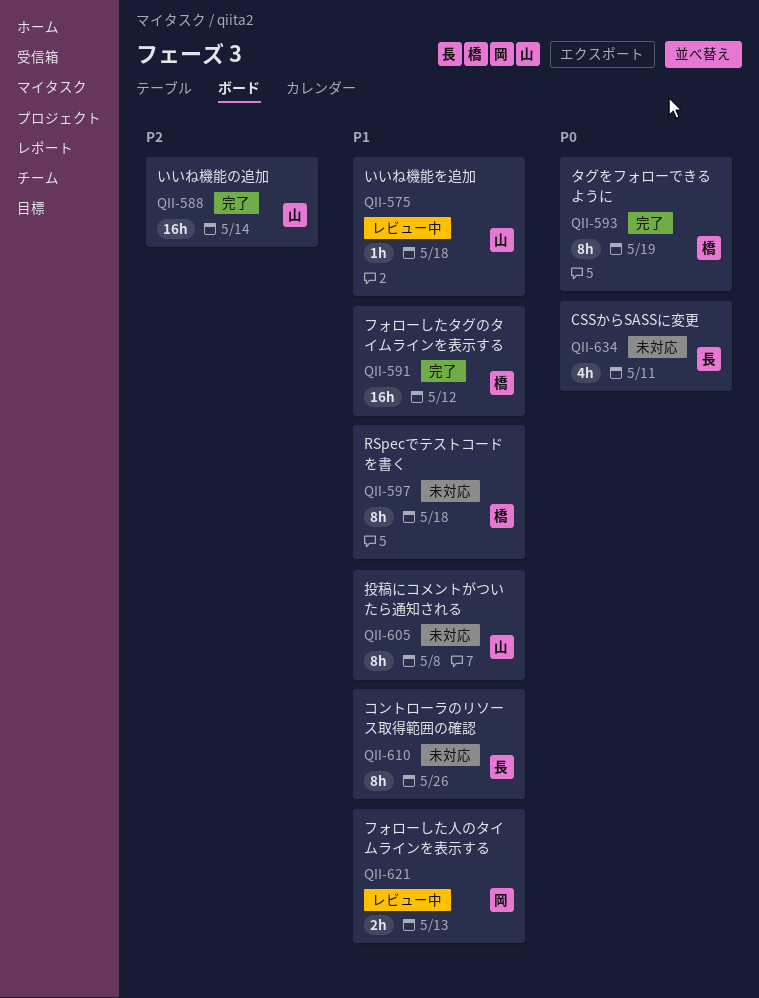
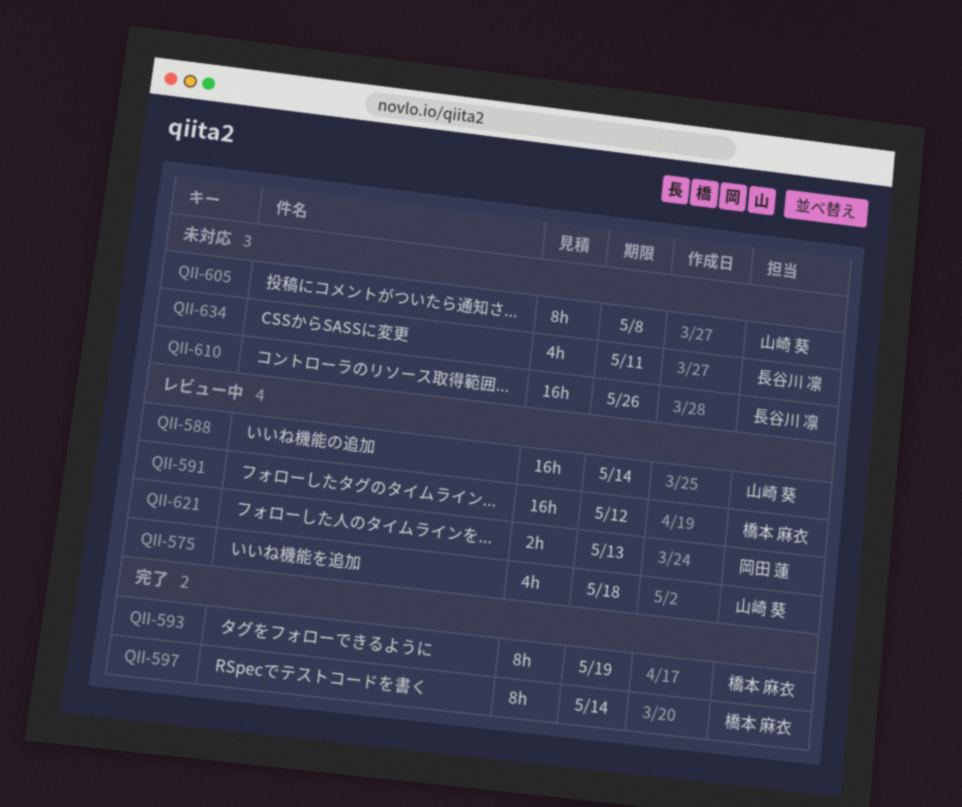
QII-575, estimate: 1h -> 4h
QII-588, status: 完了 -> レビュー中
QII-591, status: 完了 -> レビュー中
QII-597, status: 未対応 -> 完了
QII-597, due: May 18 -> May 14
QII-610, estimate: 8h -> 16h

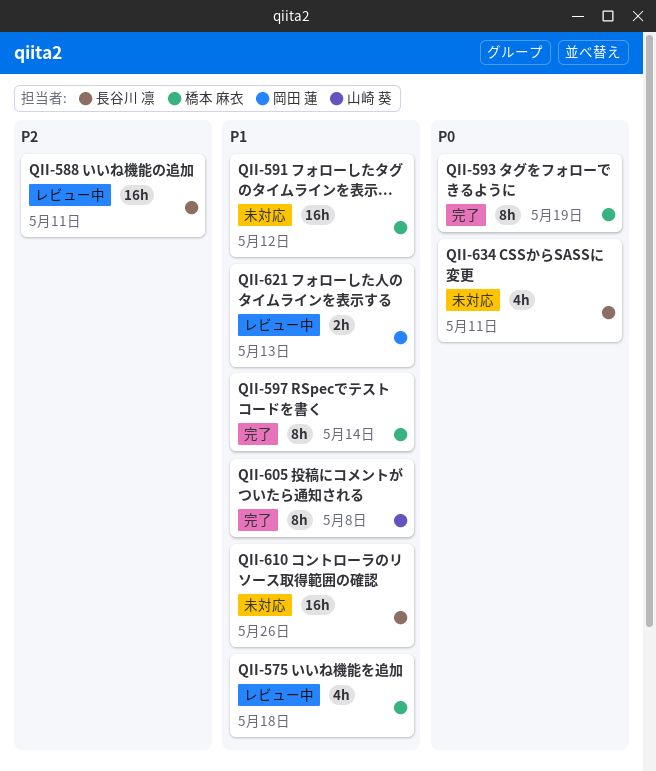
QII-575, owner: 山崎 葵 -> 橋本 麻衣
QII-588, owner: 山崎 葵 -> 長谷川 凛
QII-588, due: May 14 -> May 11
QII-591, status: レビュー中 -> 未対応
QII-605, status: 未対応 -> 完了

